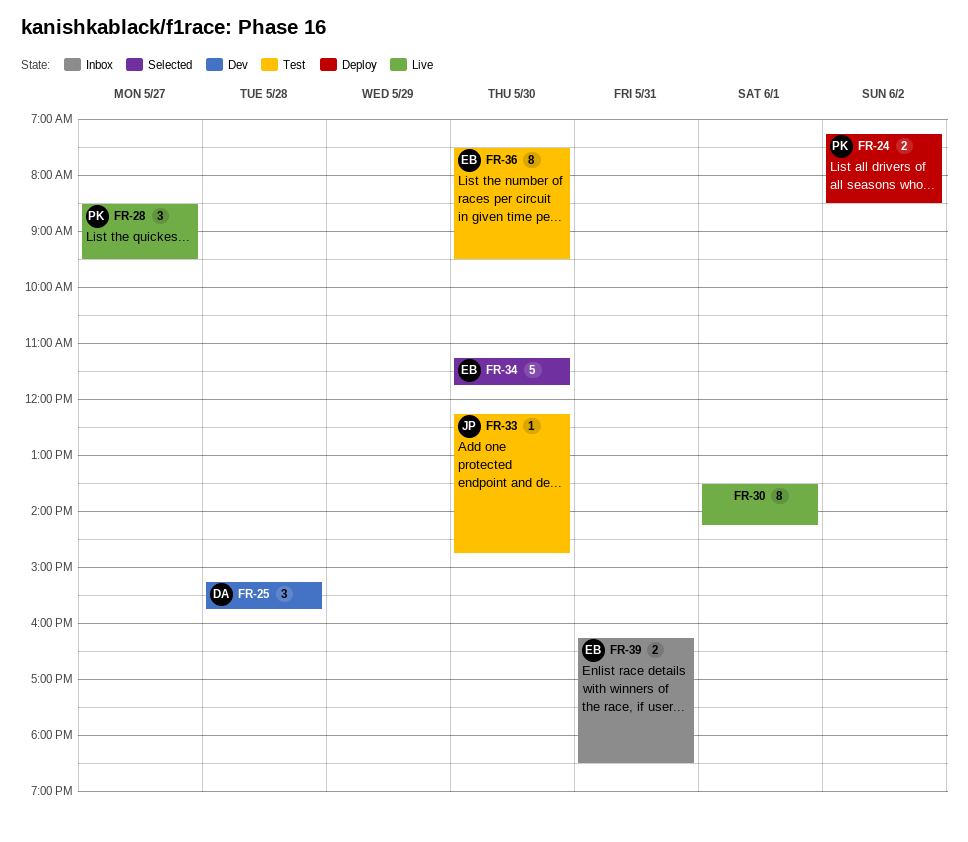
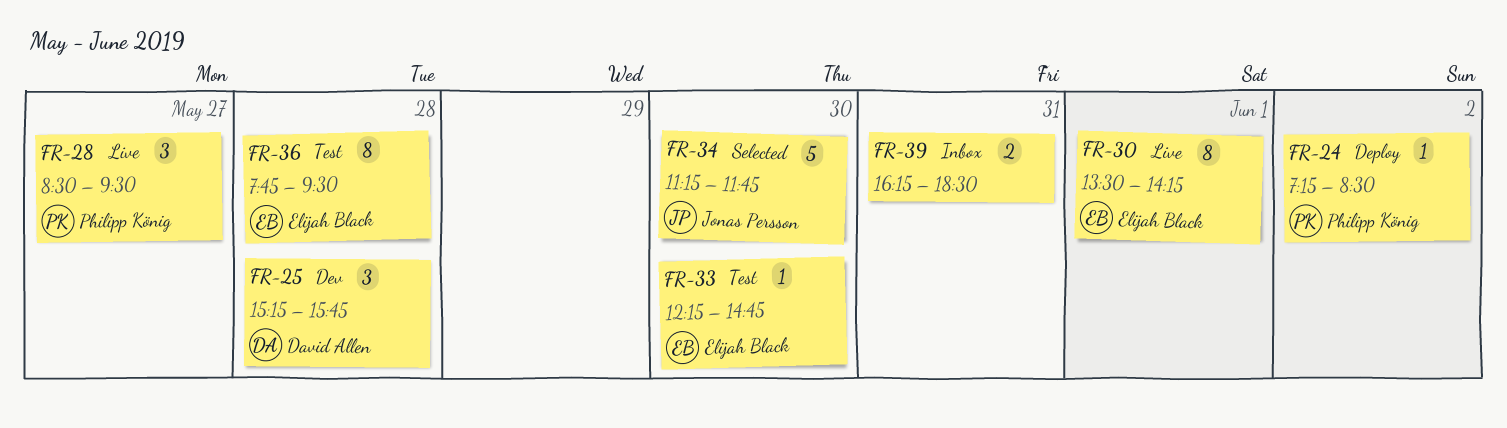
FR-24, estimate: 2 -> 1
FR-30, owner: none -> Elijah Black
FR-33, owner: Jonas Persson -> Elijah Black
FR-34, owner: Elijah Black -> Jonas Persson
FR-36, day: May 30 -> May 28
FR-36, begins: 07:30 -> 07:45
FR-39, owner: Elijah Black -> none

